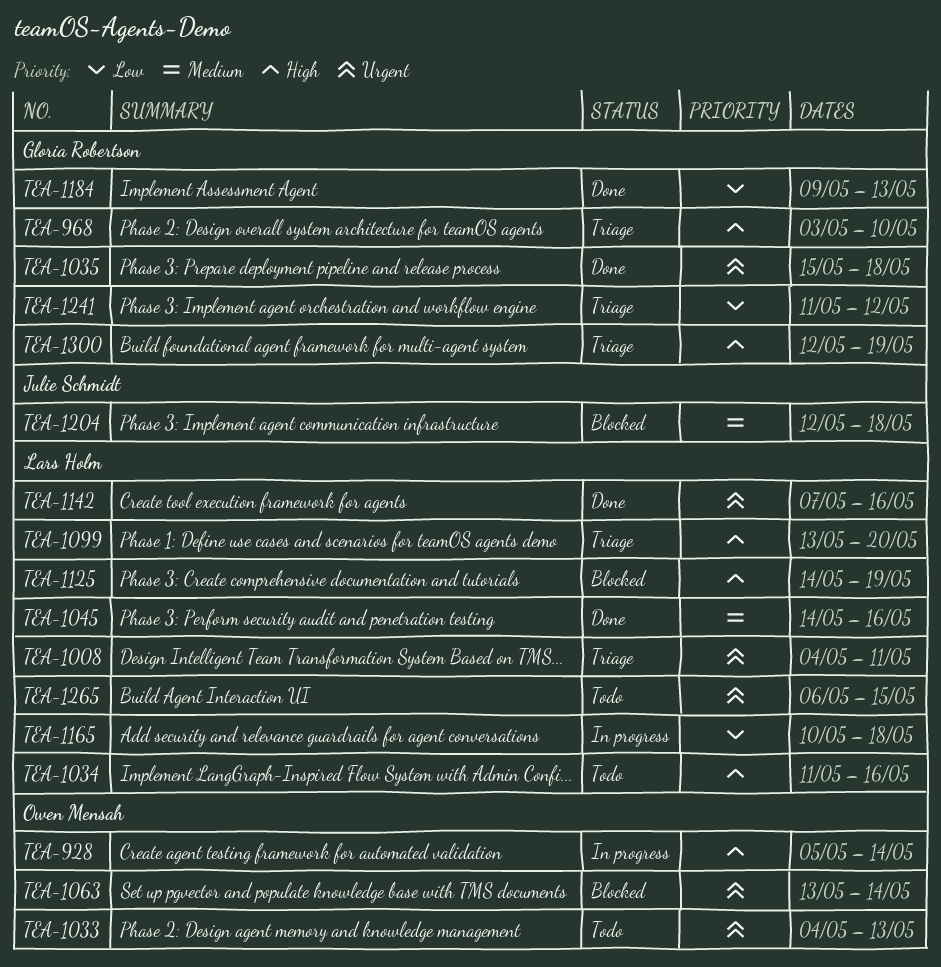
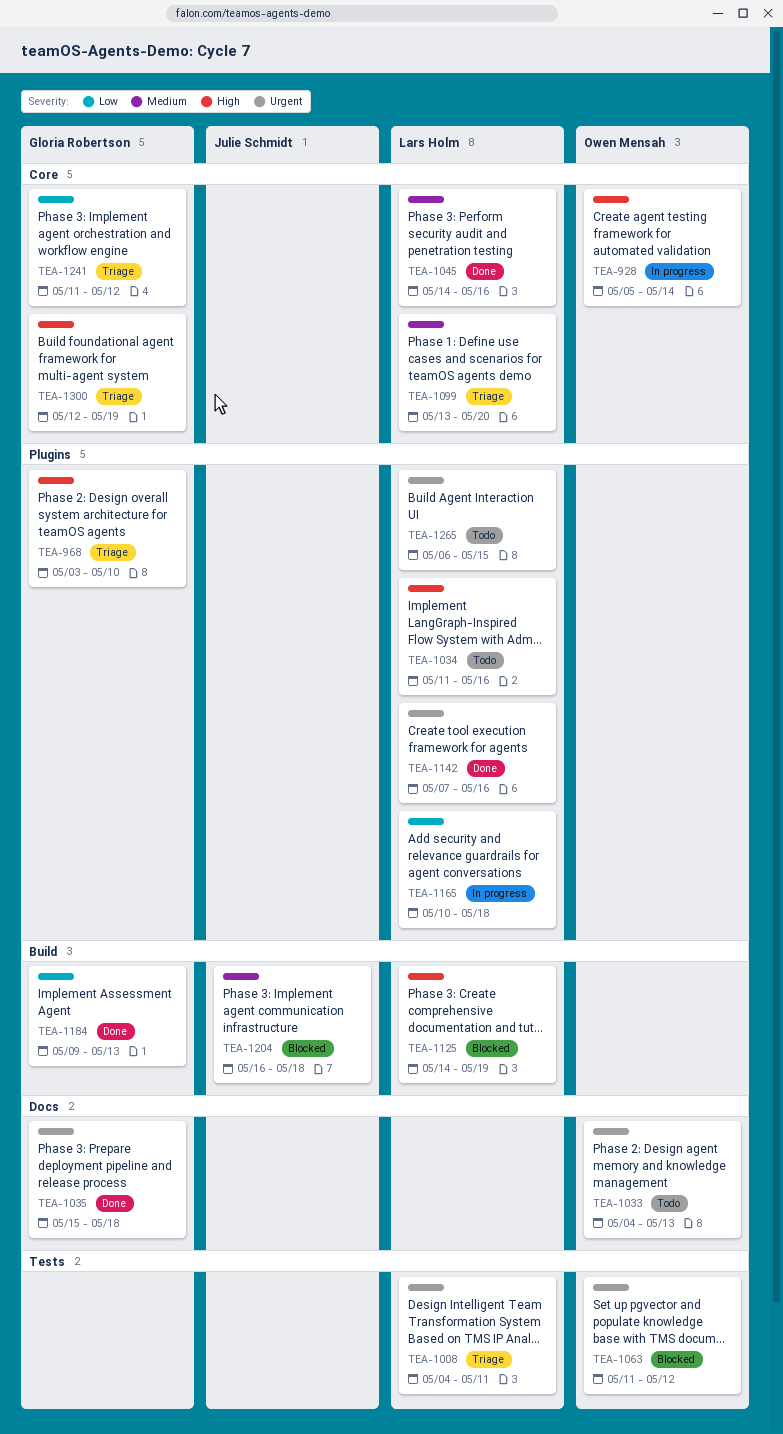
TEA-1063, start: May 13 -> May 11
TEA-1063, due: May 14 -> May 12
TEA-1099, priority: High -> Medium
TEA-1204, start: May 12 -> May 16

